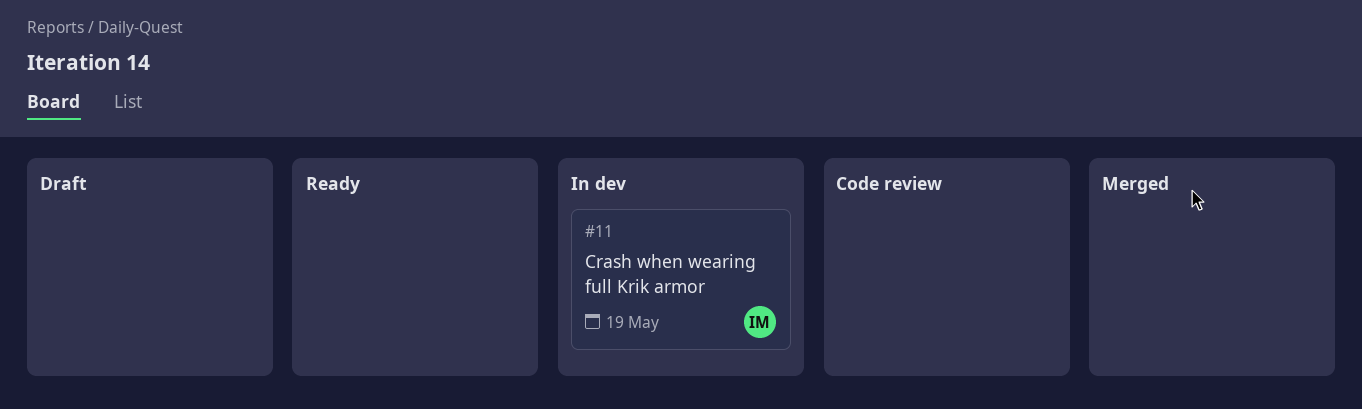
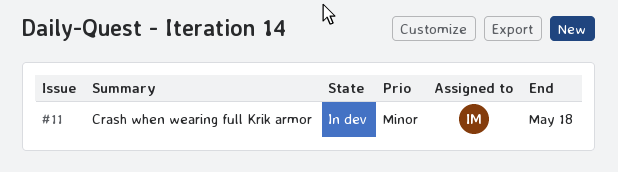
#11, due: May 19 -> May 18

